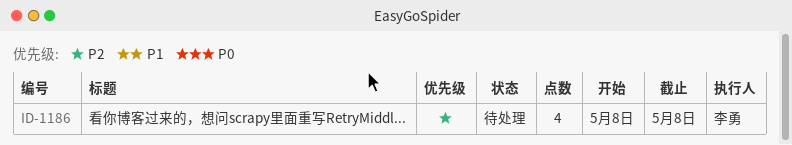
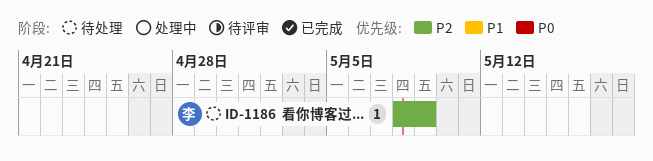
ID-1186, estimate: 4 -> 1
ID-1186, due: May 8 -> May 9

